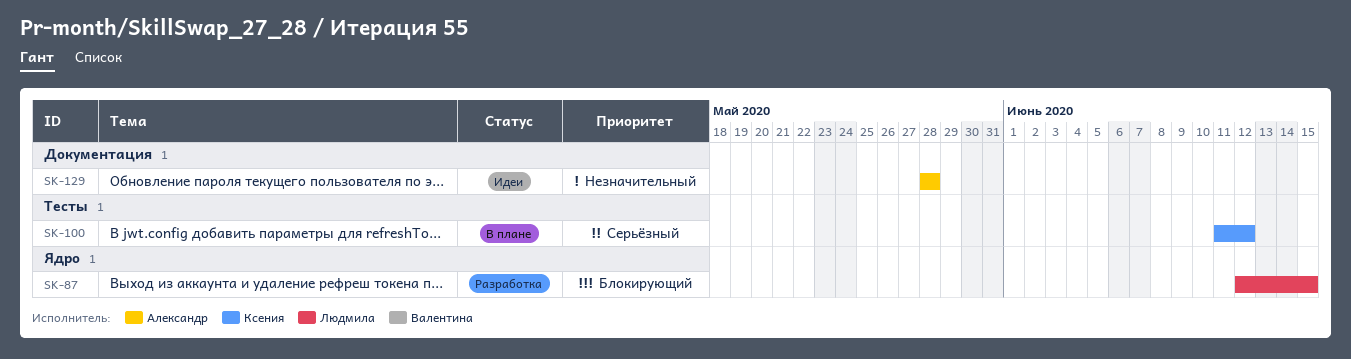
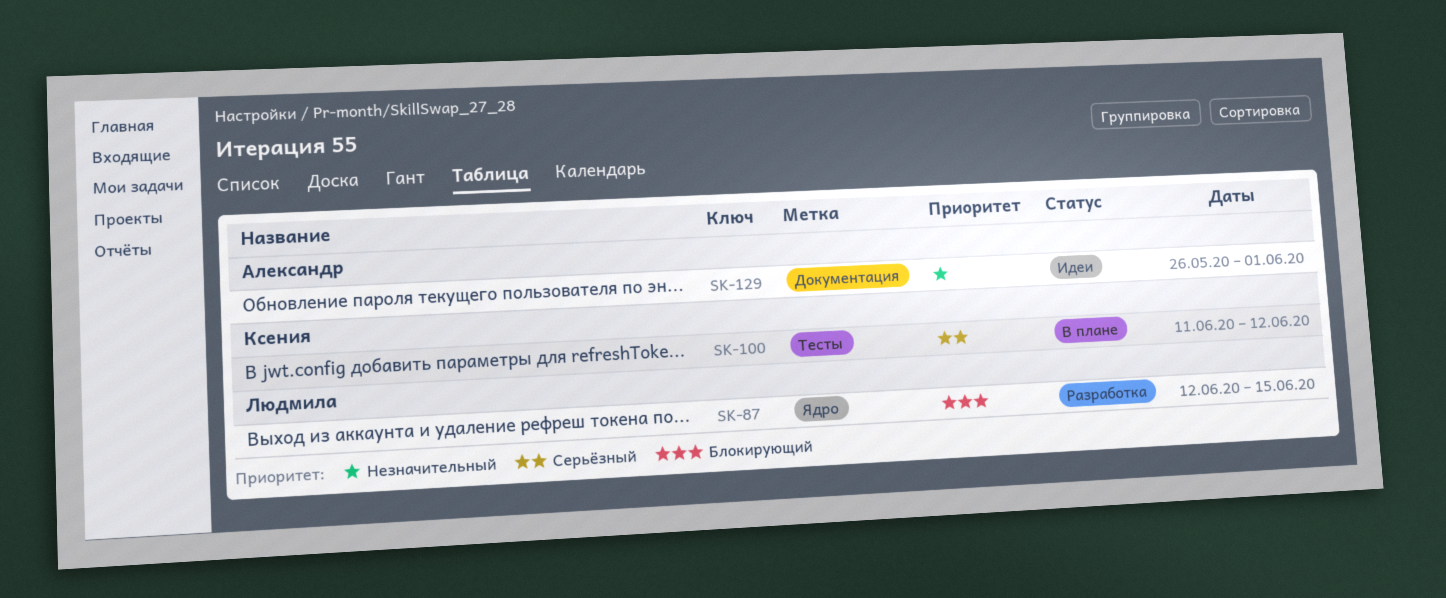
SK-129, start: May 28 -> May 26
SK-129, due: May 28 -> Jun 1

